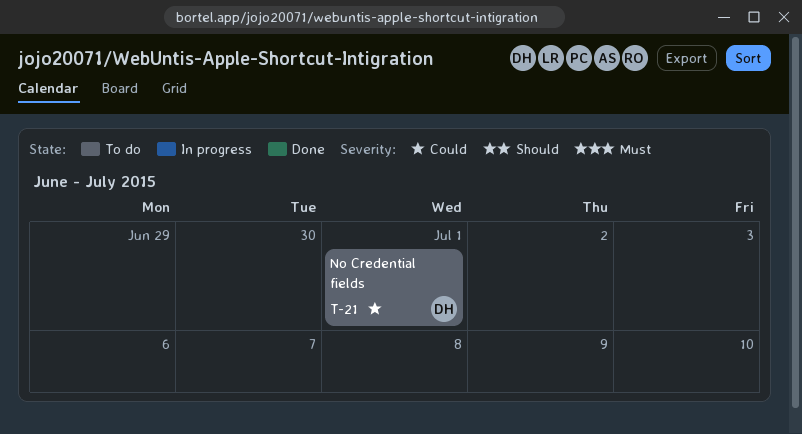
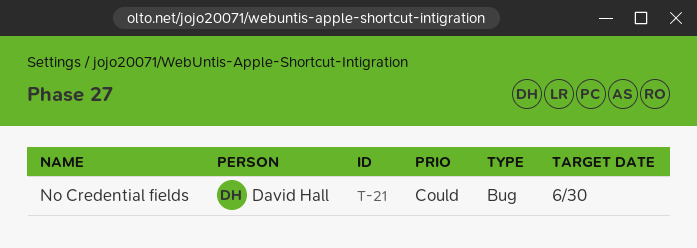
T-21, due: Jul 1 -> Jun 30

